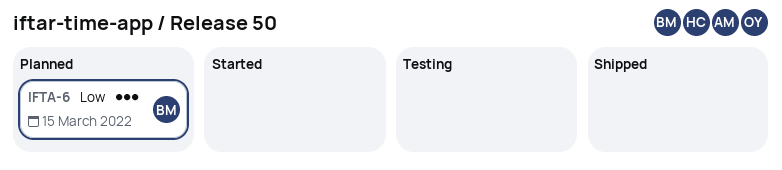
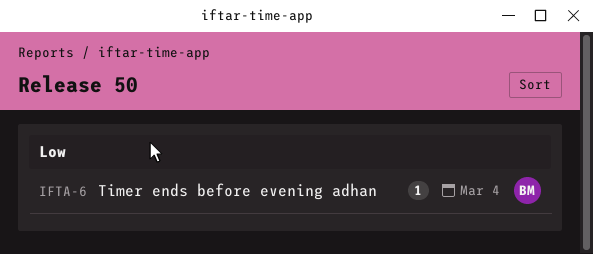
IFTA-6, estimate: 3 -> 1
IFTA-6, due: Mar 15 -> Mar 4

